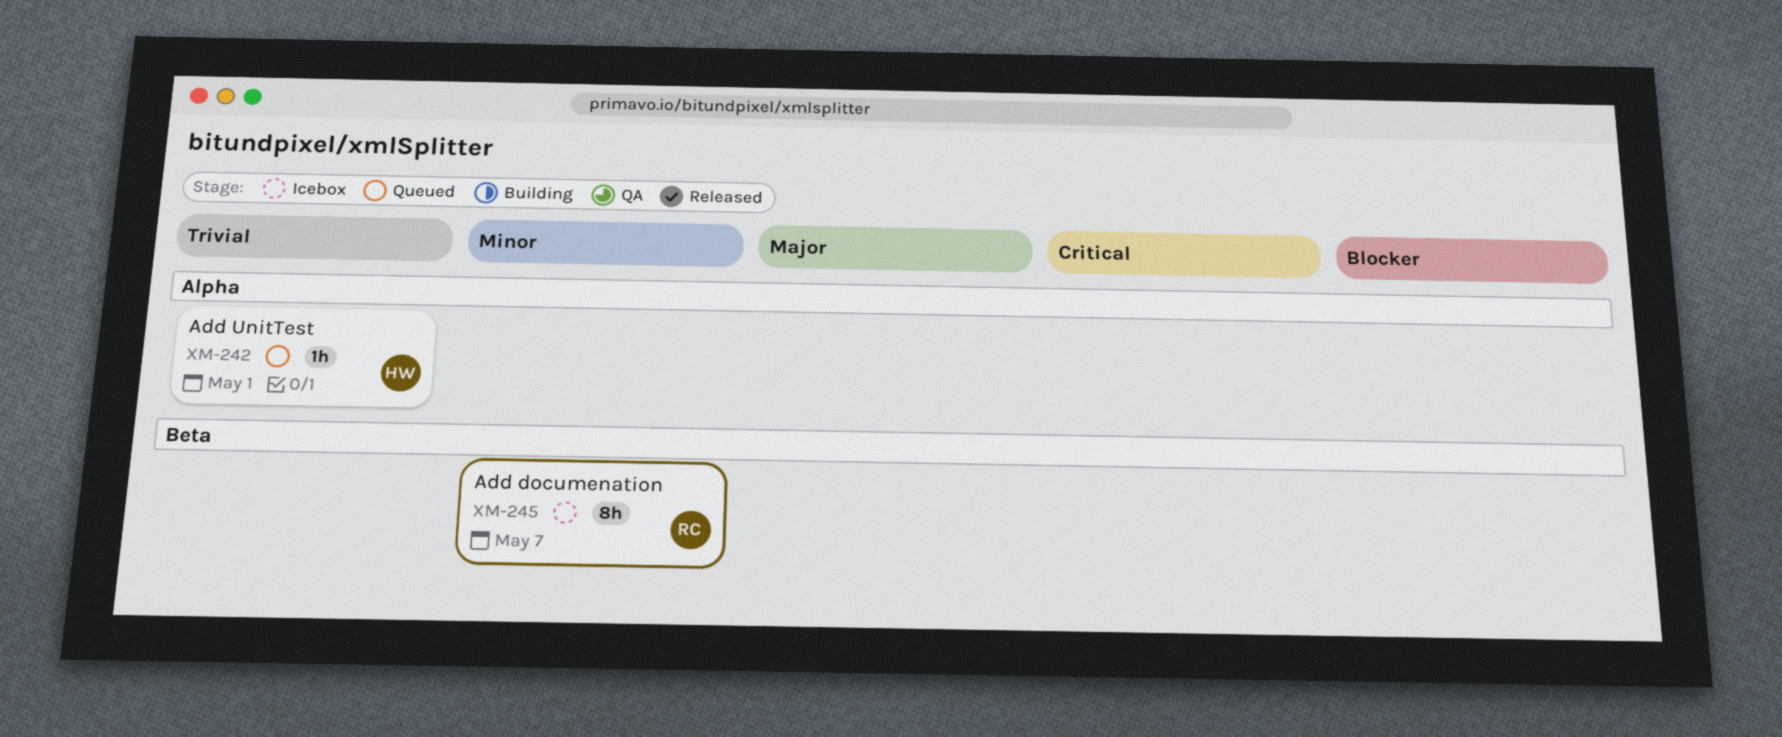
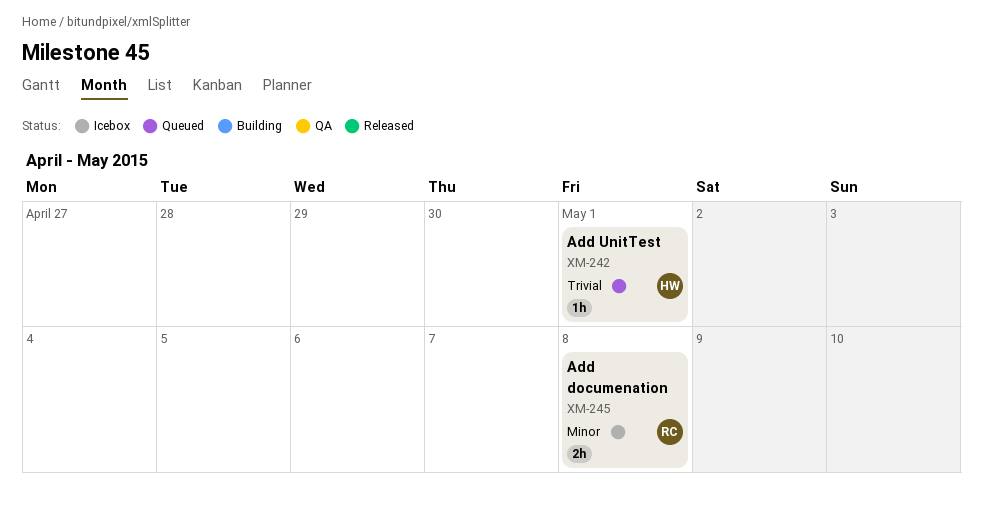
XM-245, estimate: 8h -> 2h
XM-245, due: May 7 -> May 8

